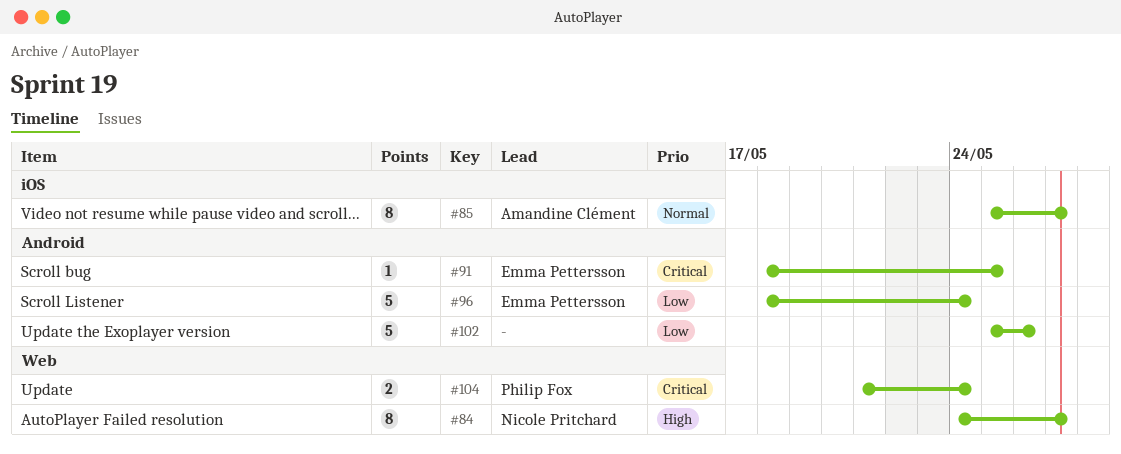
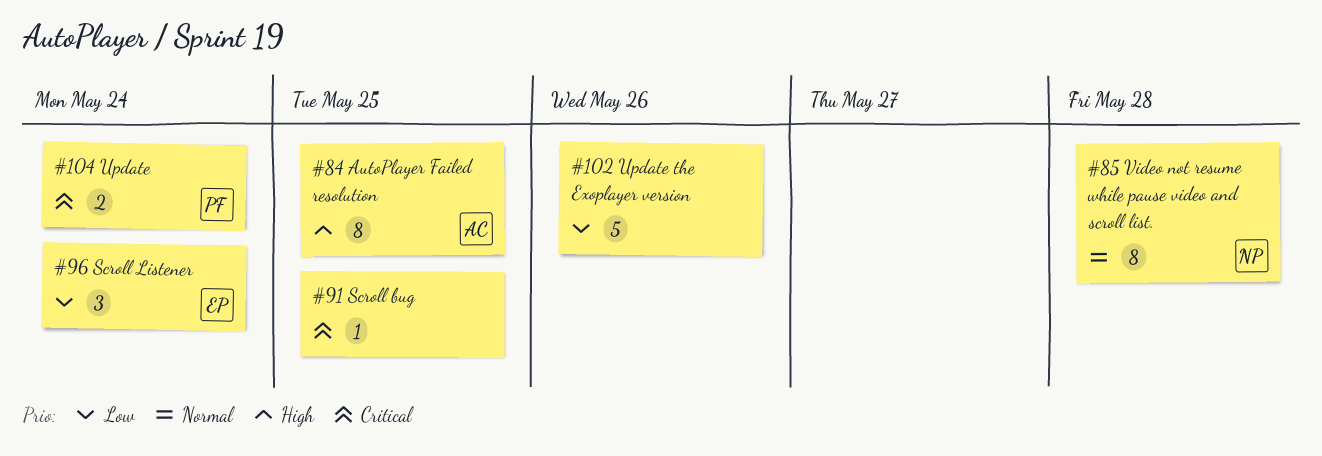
#84, owner: Nicole Pritchard -> Amandine Clément
#84, due: May 27 -> May 25
#85, owner: Amandine Clément -> Nicole Pritchard
#85, due: May 27 -> May 28
#91, owner: Emma Pettersson -> none
#96, estimate: 5 -> 3

